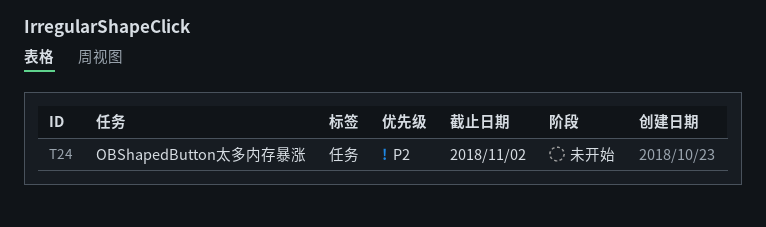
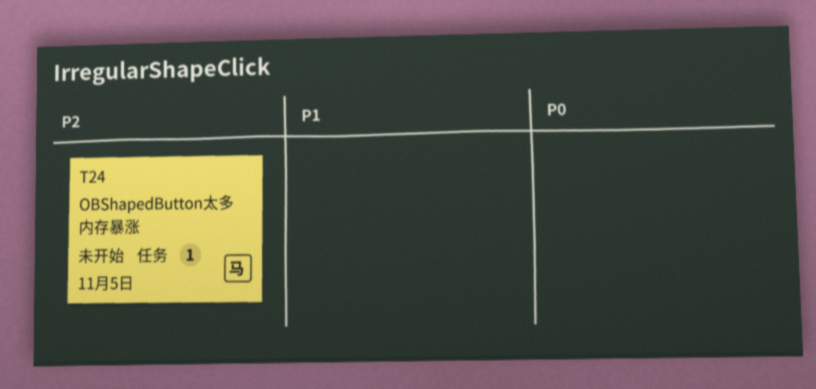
T24, due: Nov 2 -> Nov 5

